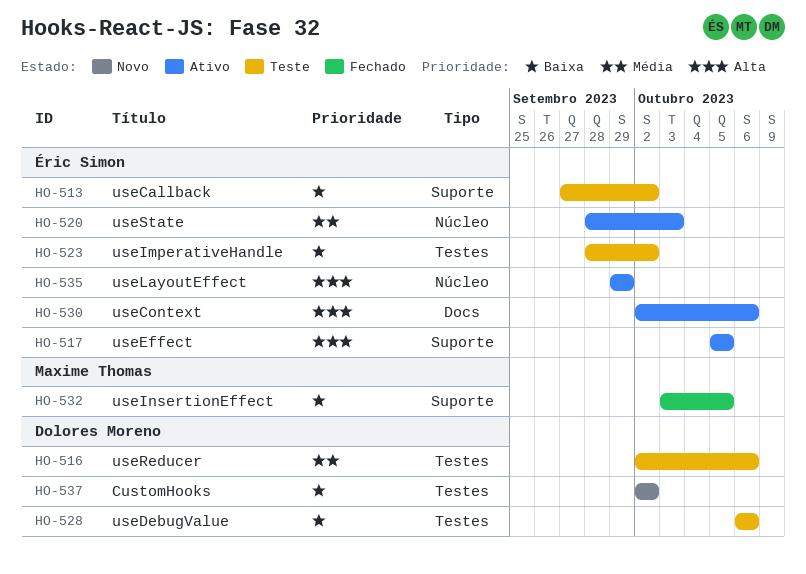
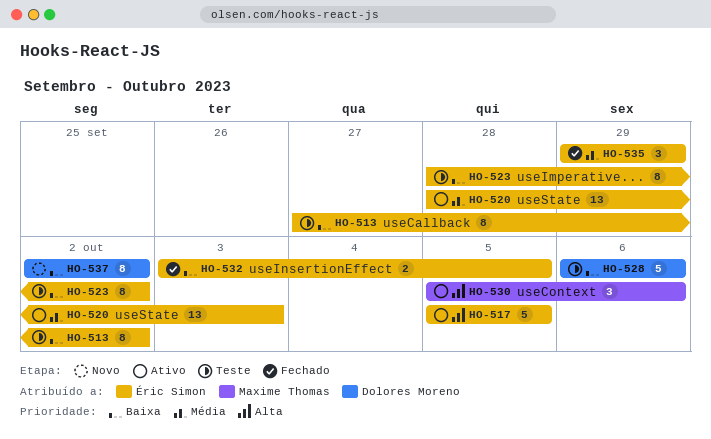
HO-516: present -> none
HO-530, owner: Éric Simon -> Maxime Thomas
HO-530, start: Oct 2 -> Oct 5
HO-532, owner: Maxime Thomas -> Éric Simon
HO-535, status: Ativo -> Fechado
HO-535, priority: Alta -> Média

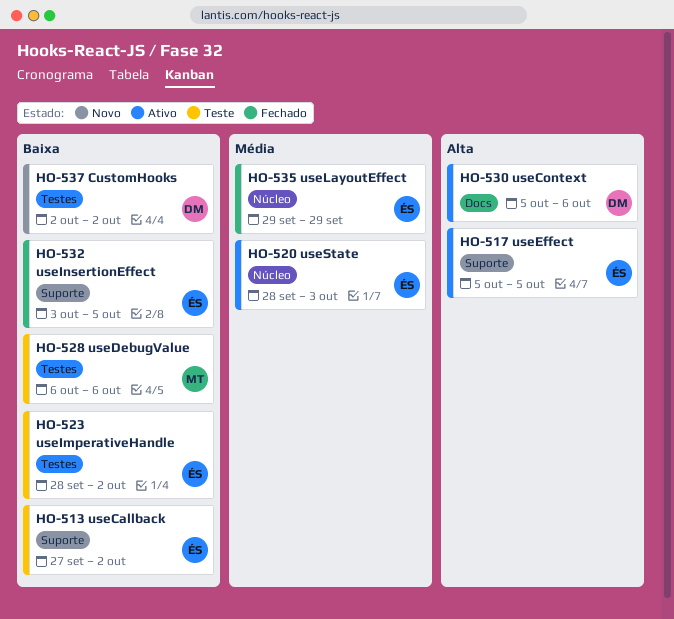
HO-528, owner: Dolores Moreno -> Maxime Thomas
HO-530, owner: Maxime Thomas -> Dolores Moreno

